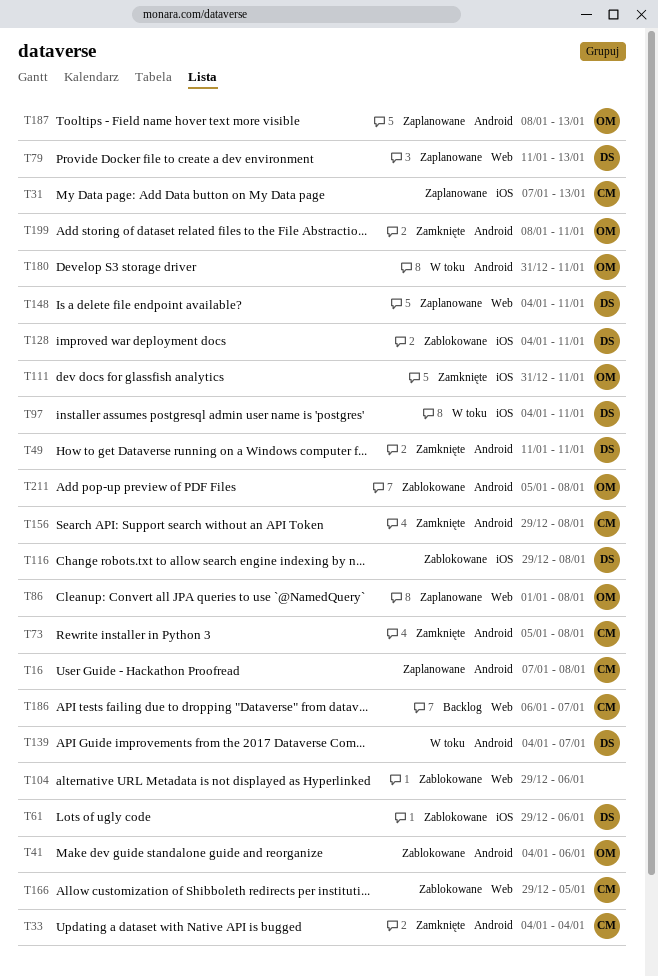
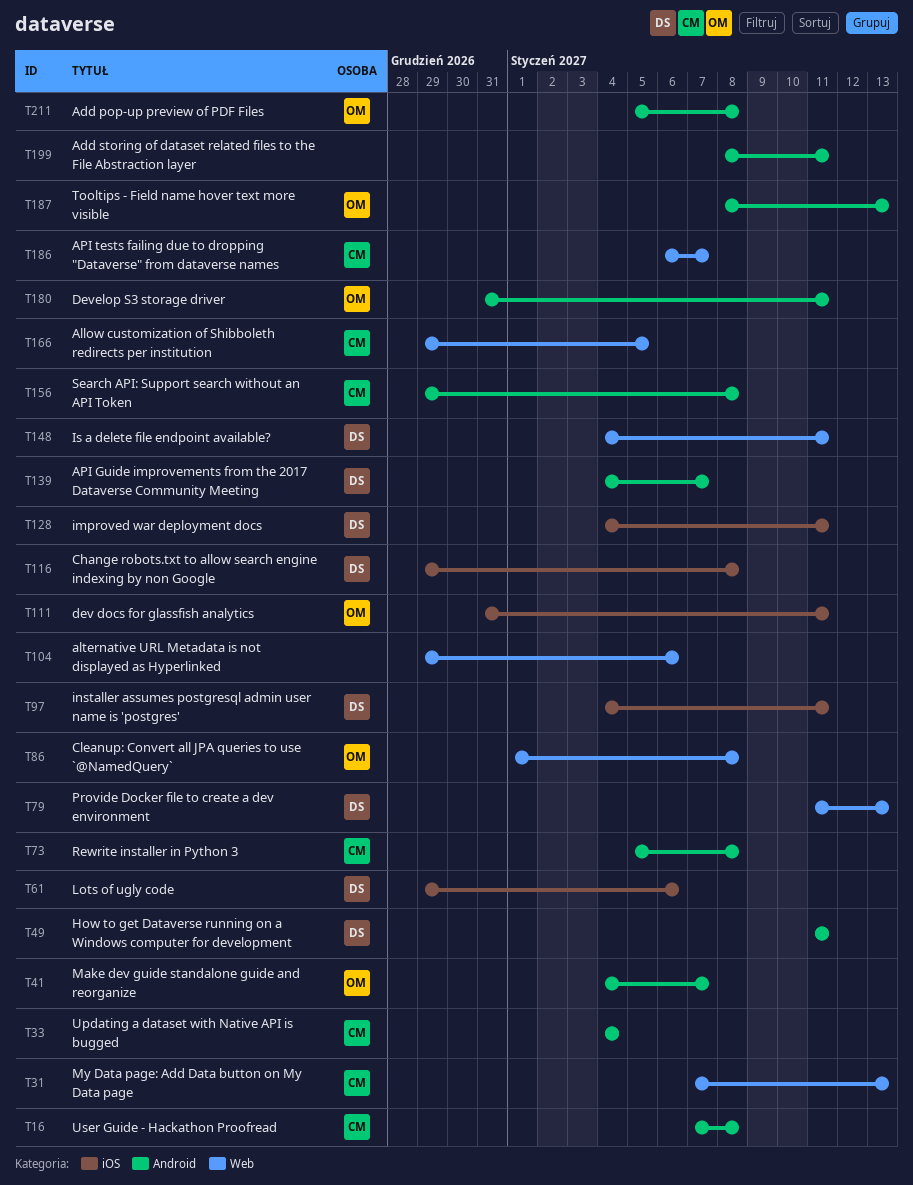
T31, label: iOS -> Web
T41, due: Jan 6 -> Jan 7
T199, owner: OM -> none

